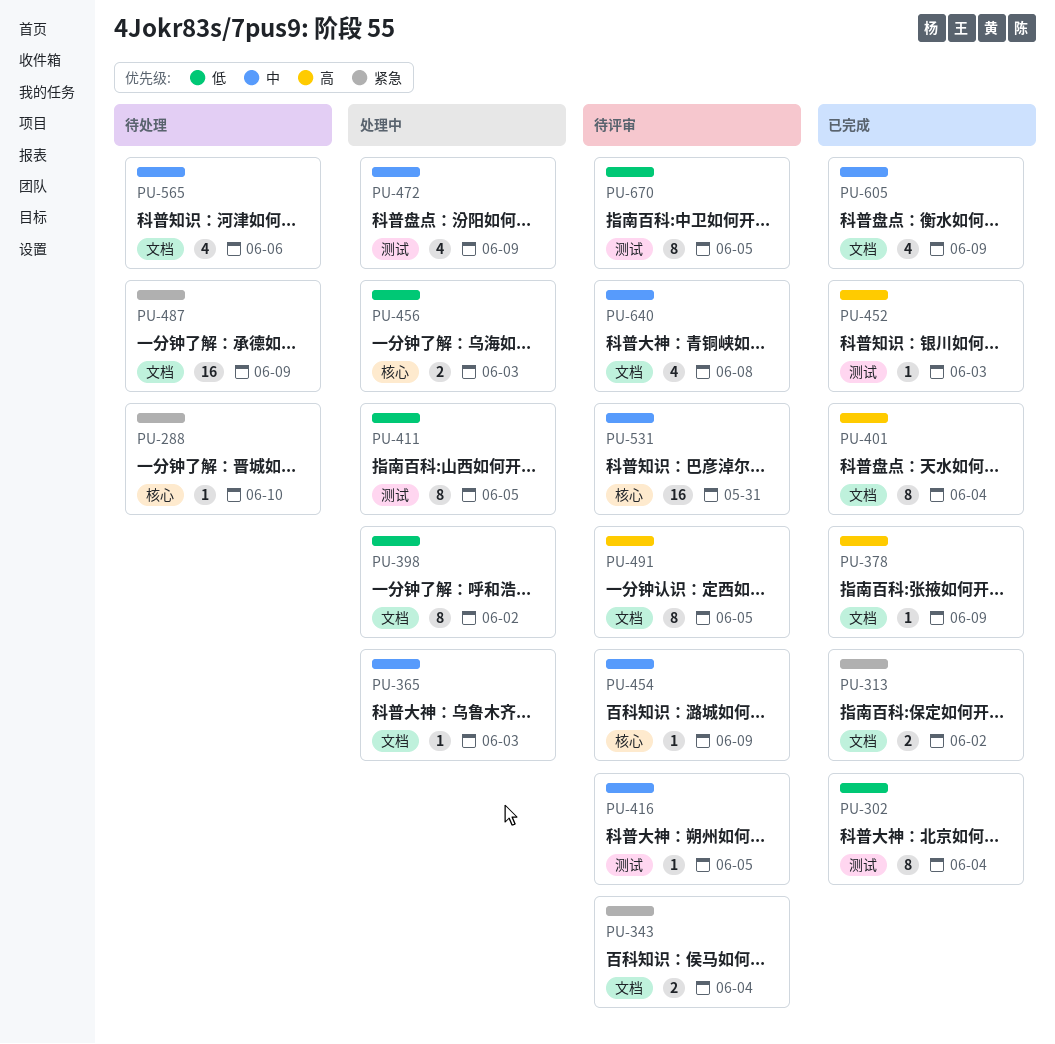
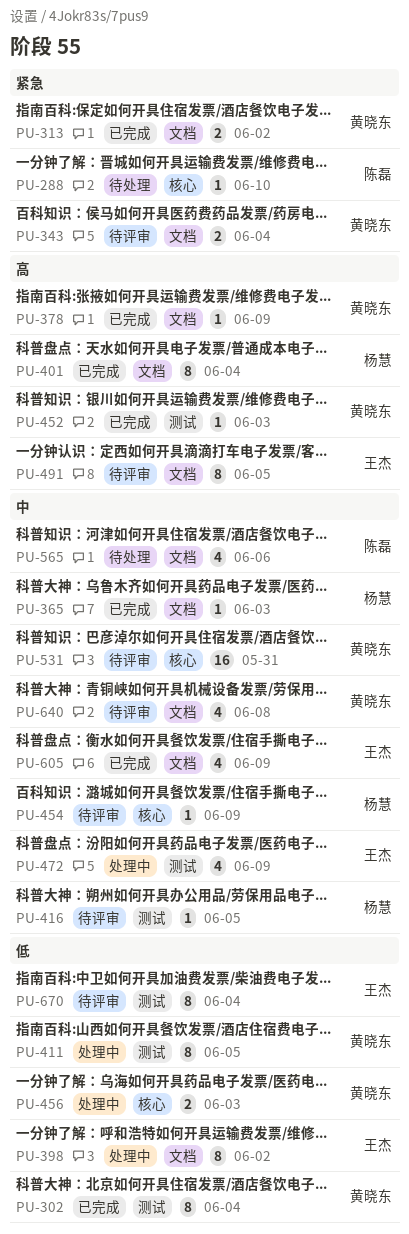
PU-365, status: 处理中 -> 已完成
PU-487: present -> none
PU-670, due: Jun 5 -> Jun 4

